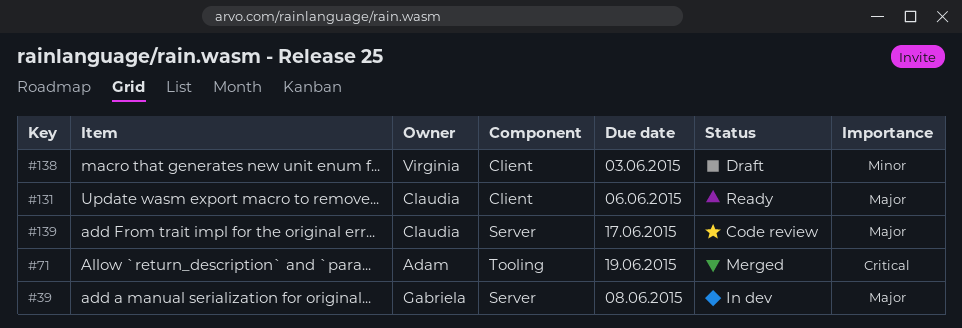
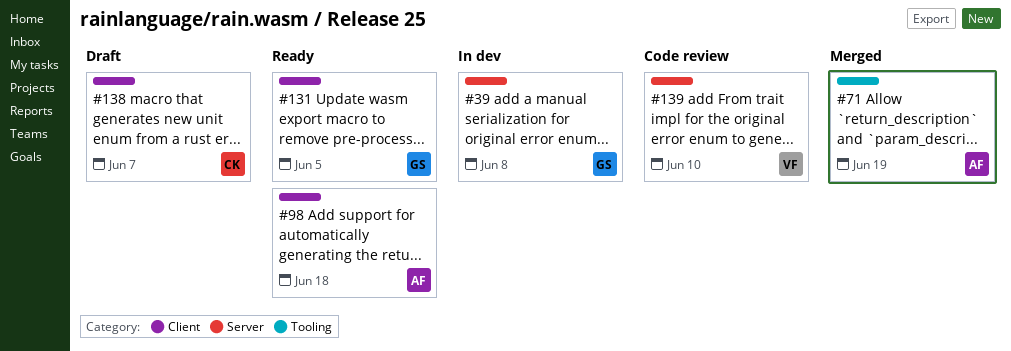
#98: none -> present
#131, owner: Claudia -> Gabriela
#131, due: Jun 6 -> Jun 5
#138, owner: Virginia -> Claudia
#138, due: Jun 3 -> Jun 7
#139, owner: Claudia -> Virginia
#139, due: Jun 17 -> Jun 10

